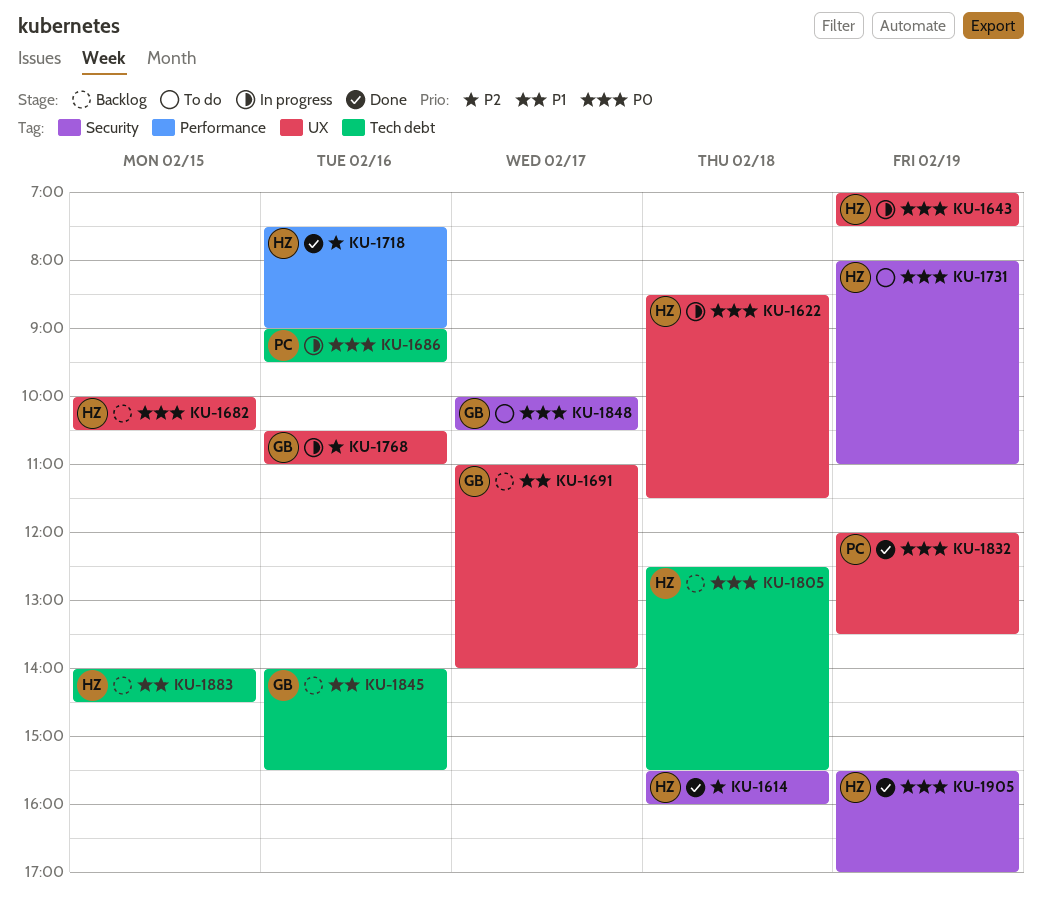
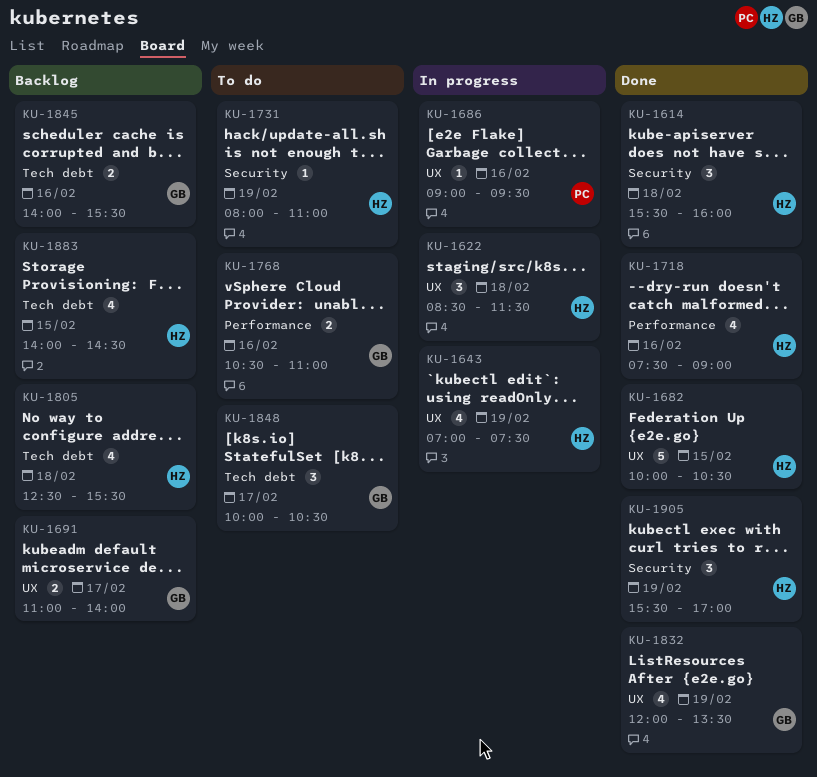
KU-1682, status: Backlog -> Done
KU-1686, label: Tech debt -> UX
KU-1768, status: In progress -> To do
KU-1768, label: UX -> Performance
KU-1832, owner: PC -> GB
KU-1848, label: Security -> Tech debt

